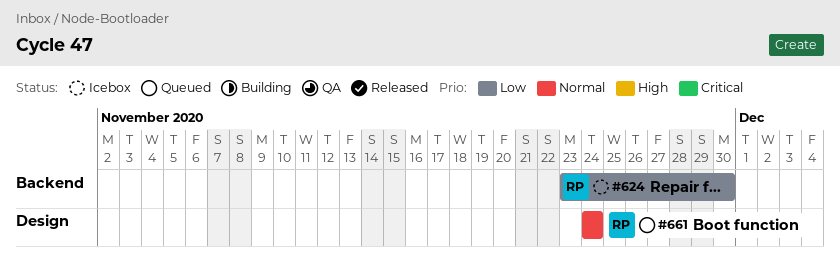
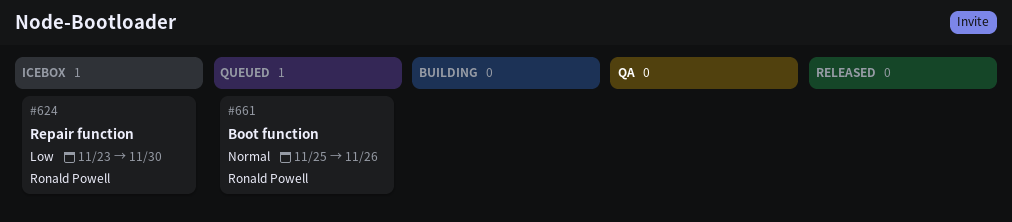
#661, start: Nov 24 -> Nov 25
#661, due: Nov 24 -> Nov 26

